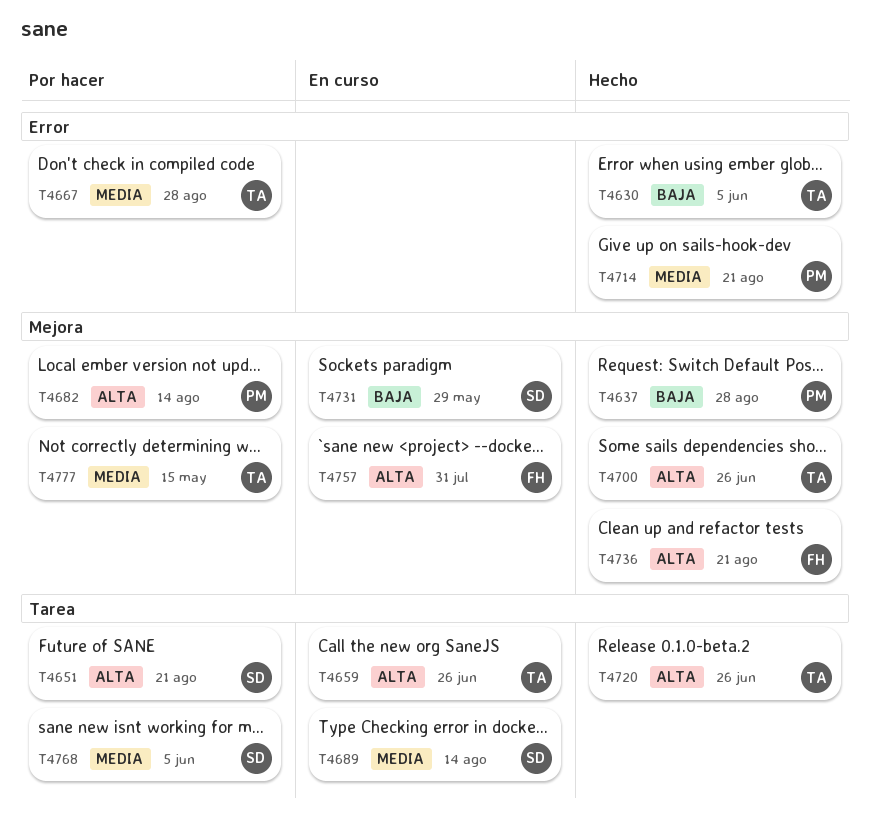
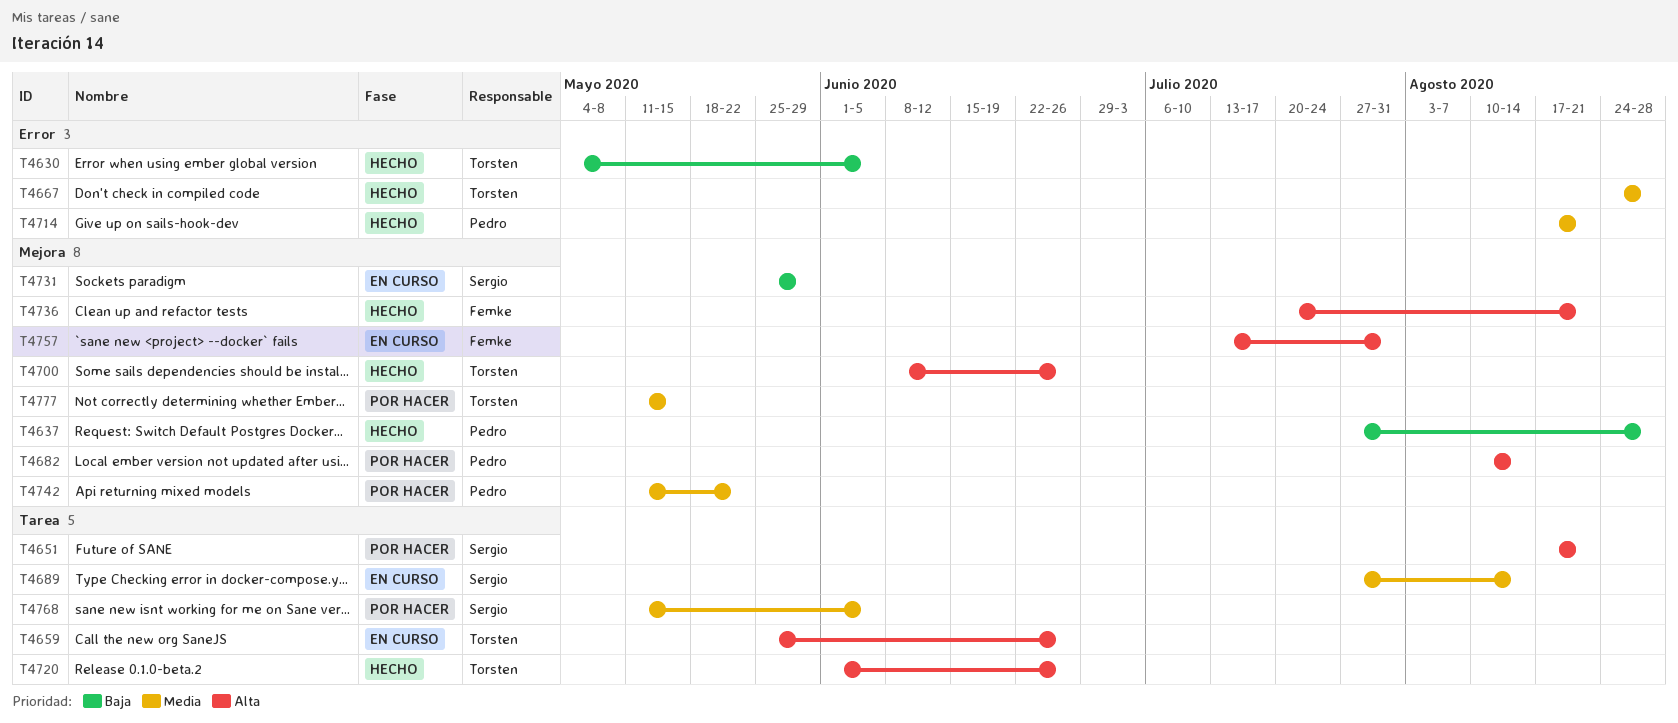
T4667, status: Por hacer -> Hecho
T4742: none -> present

